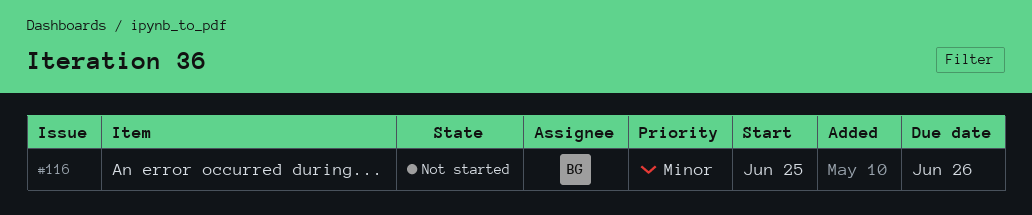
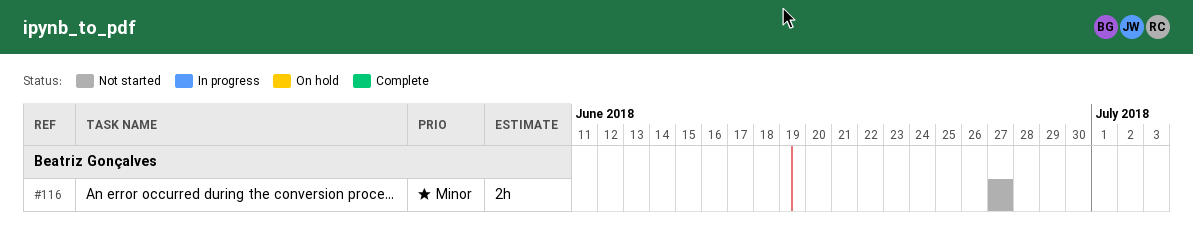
#116, start: Jun 25 -> Jun 27
#116, due: Jun 26 -> Jun 27

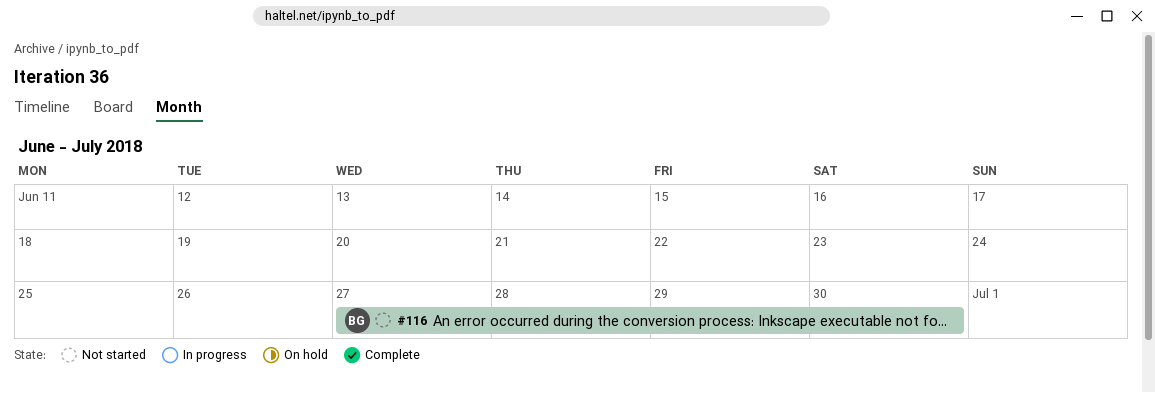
#116, due: Jun 27 -> Jun 30

